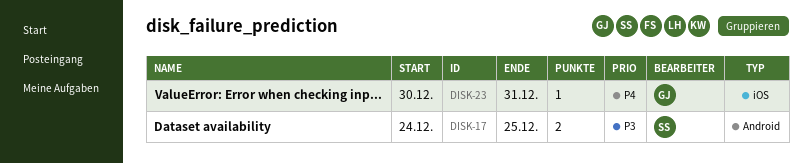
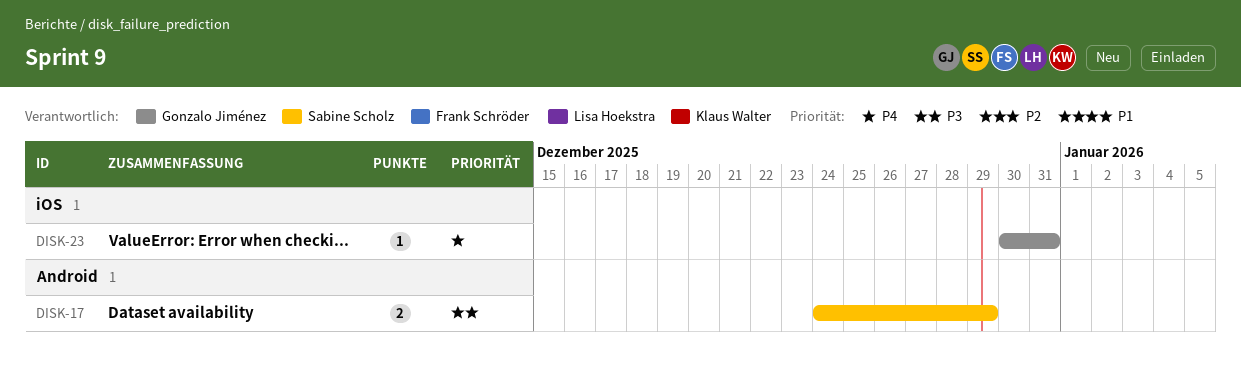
DISK-17, due: Dec 25 -> Dec 29

